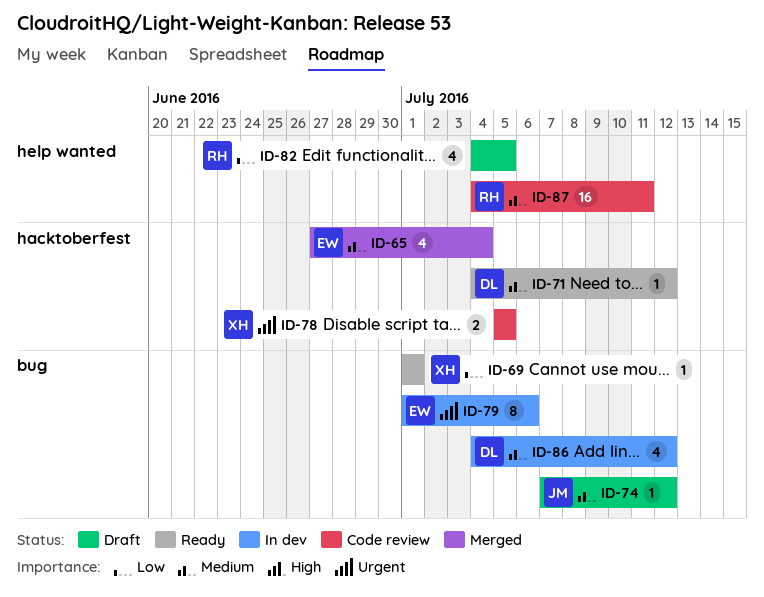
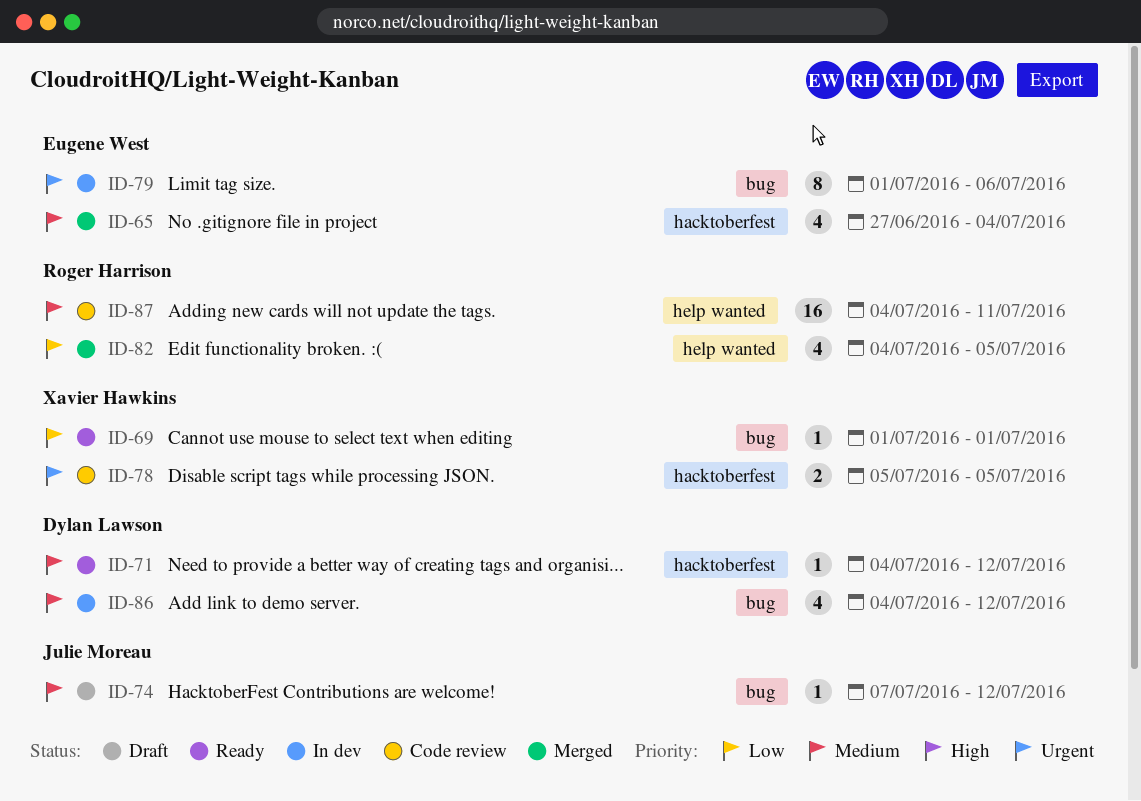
ID-82, status: Draft -> Merged

